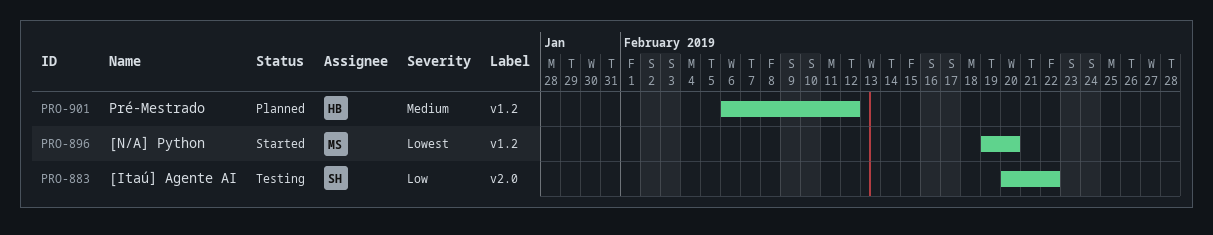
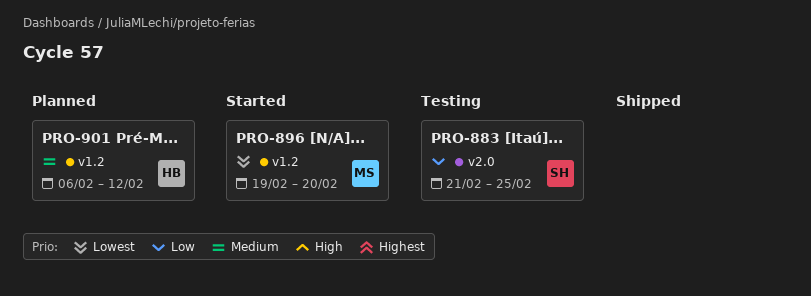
PRO-883, start: Feb 20 -> Feb 21
PRO-883, due: Feb 22 -> Feb 25

